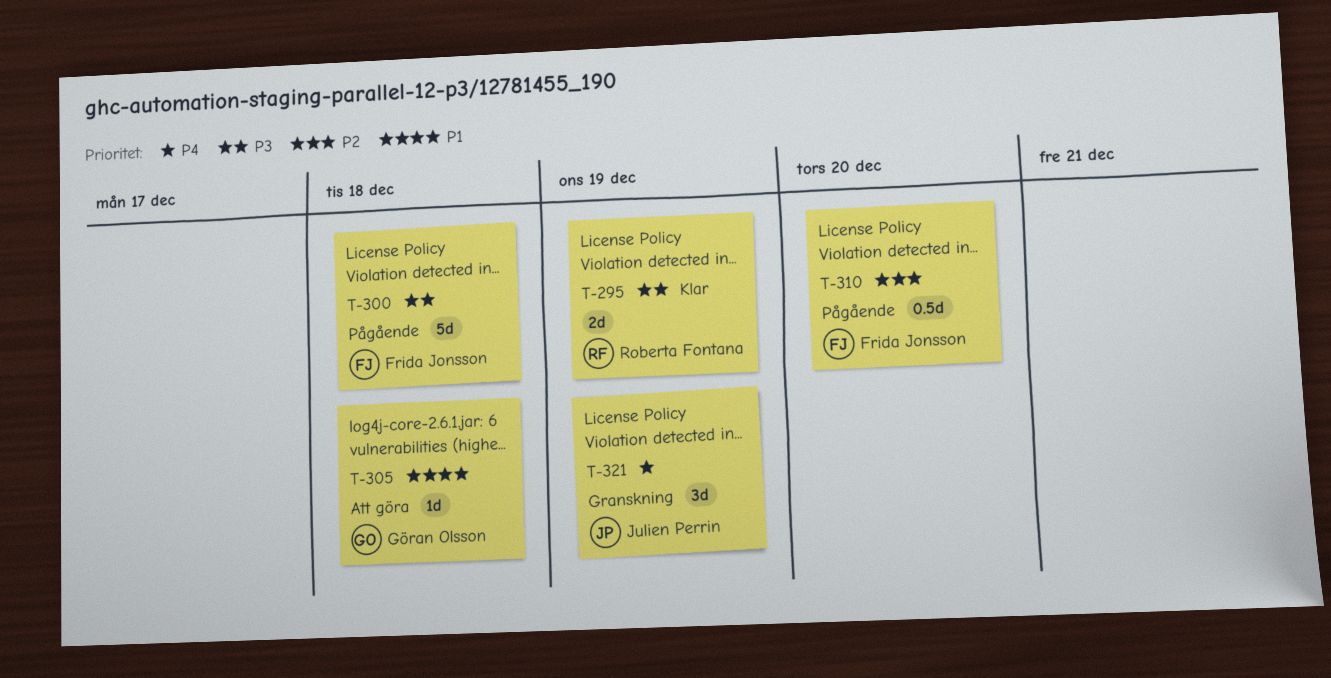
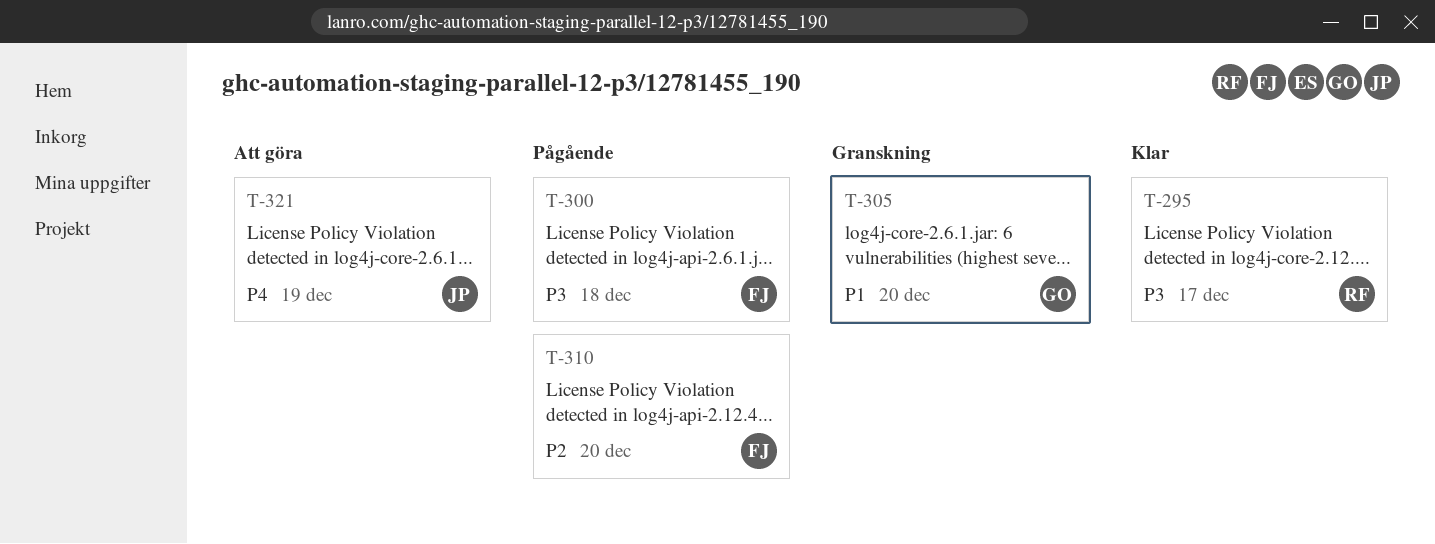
T-295, due: Dec 19 -> Dec 17
T-305, status: Att göra -> Granskning
T-305, due: Dec 18 -> Dec 20
T-321, status: Granskning -> Att göra

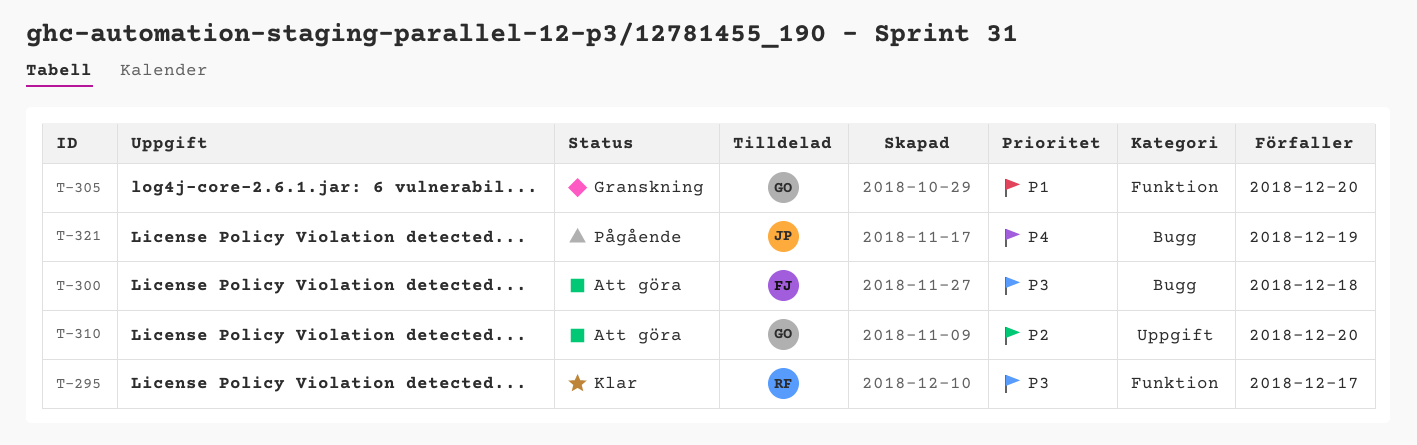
T-300, status: Pågående -> Att göra
T-310, status: Pågående -> Att göra
T-310, owner: FJ -> GO
T-321, status: Att göra -> Pågående

